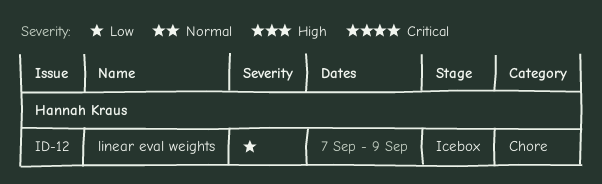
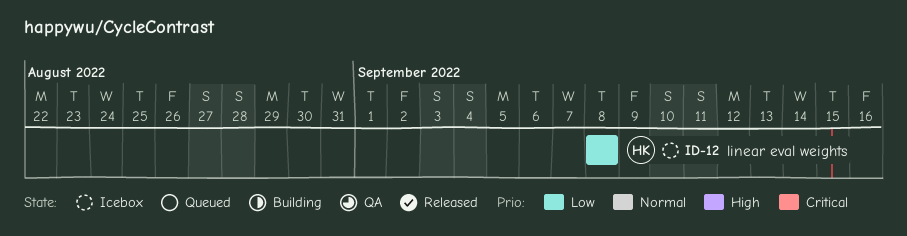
ID-12, start: Sep 7 -> Sep 8
ID-12, due: Sep 9 -> Sep 8

